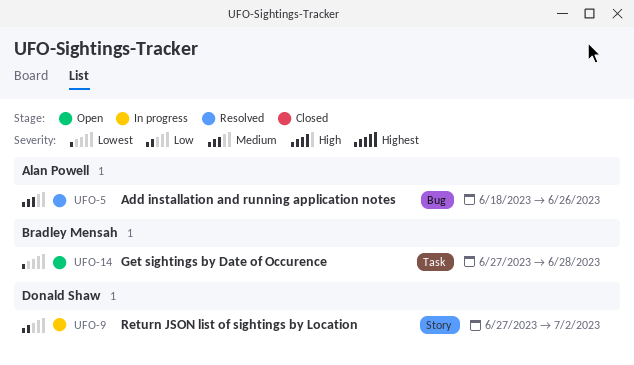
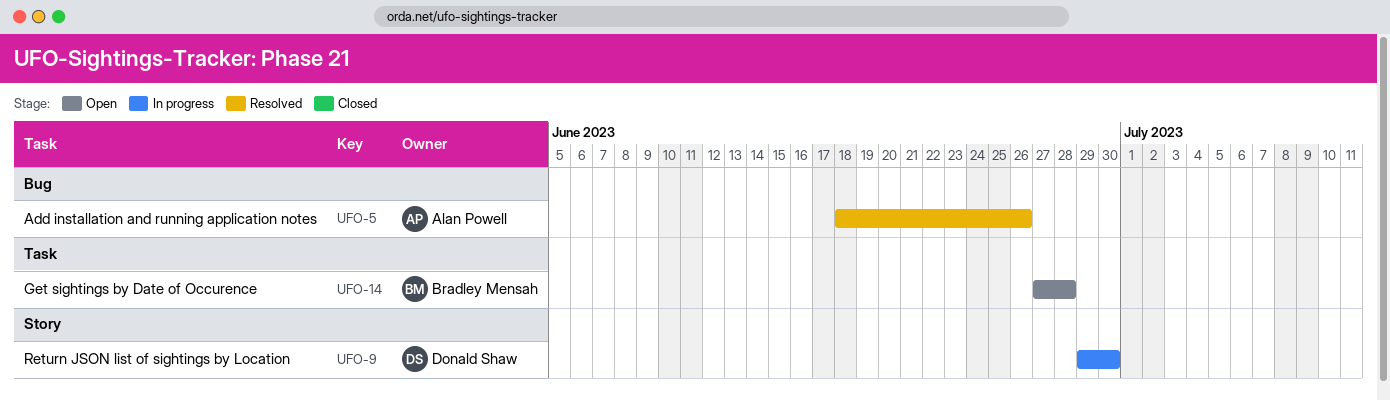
UFO-9, start: Jun 27 -> Jun 29
UFO-9, due: Jul 2 -> Jun 30

